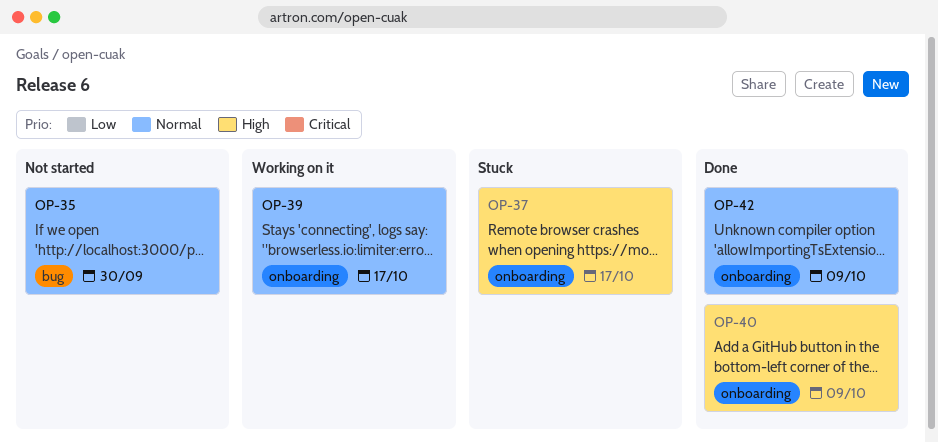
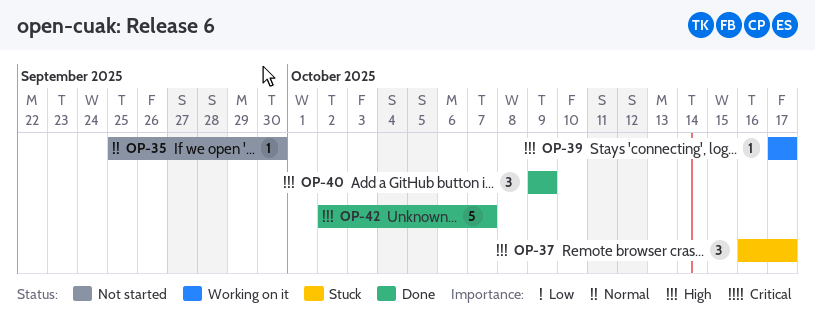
OP-39, priority: Normal -> High
OP-42, priority: Normal -> High
OP-42, due: Oct 9 -> Oct 7

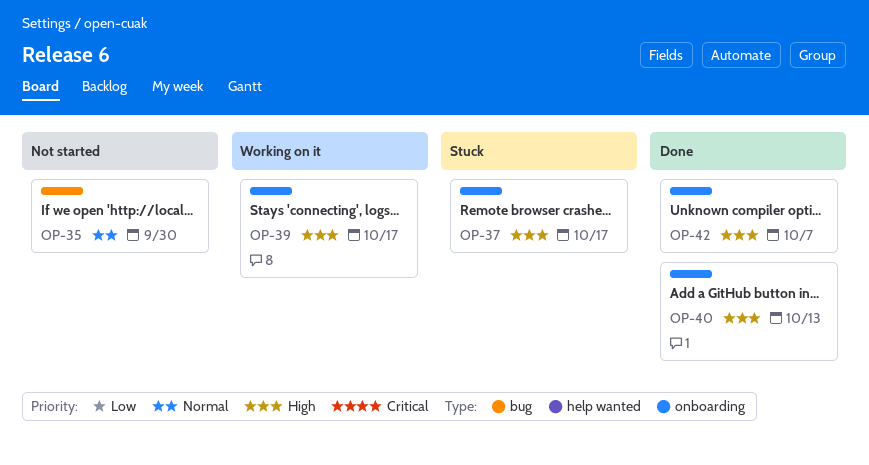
OP-40, due: Oct 9 -> Oct 13

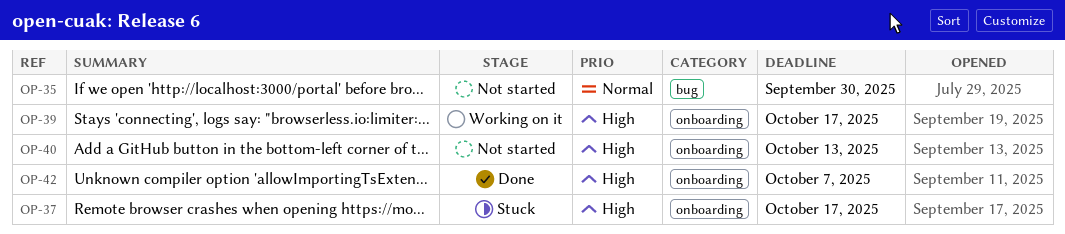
OP-40, status: Done -> Not started

